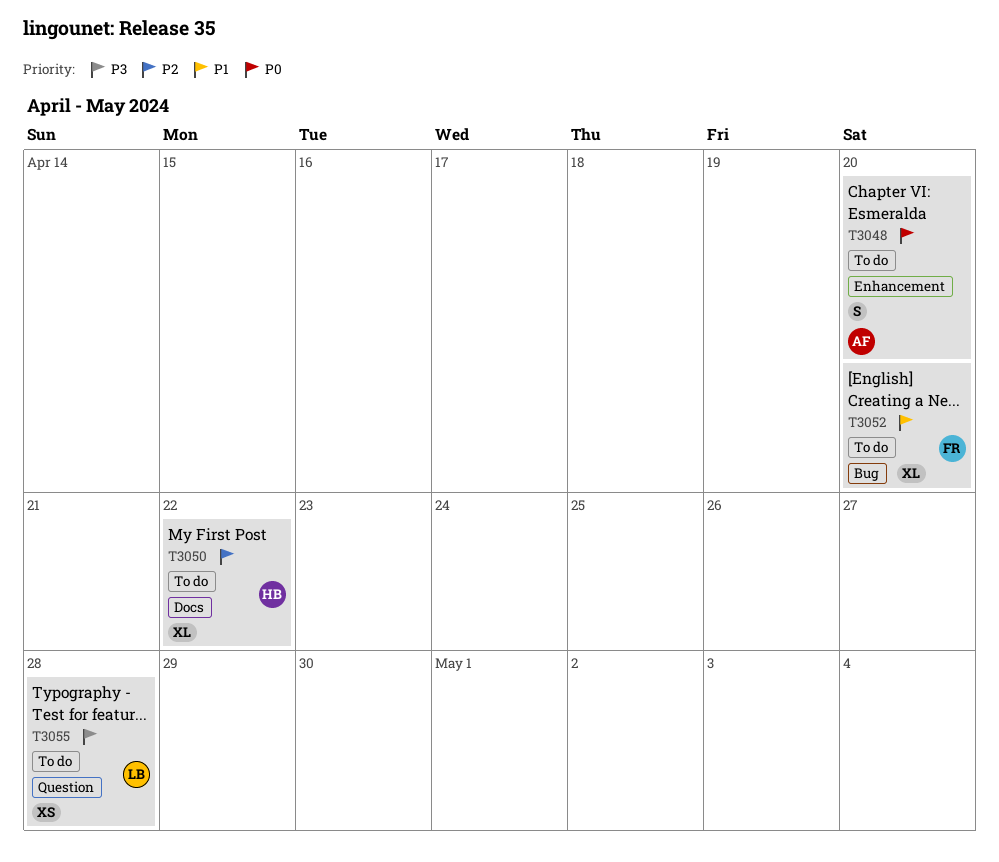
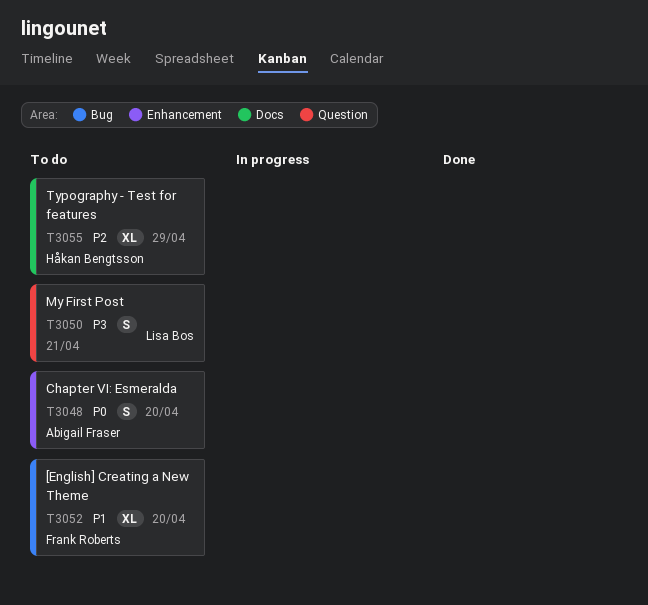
T3050, owner: Håkan Bengtsson -> Lisa Bos
T3050, priority: P2 -> P3
T3050, label: Docs -> Question
T3050, estimate: XL -> S
T3050, due: Apr 22 -> Apr 21
T3055, owner: Lisa Bos -> Håkan Bengtsson
T3055, priority: P3 -> P2
T3055, label: Question -> Docs
T3055, estimate: XS -> XL
T3055, due: Apr 28 -> Apr 29

